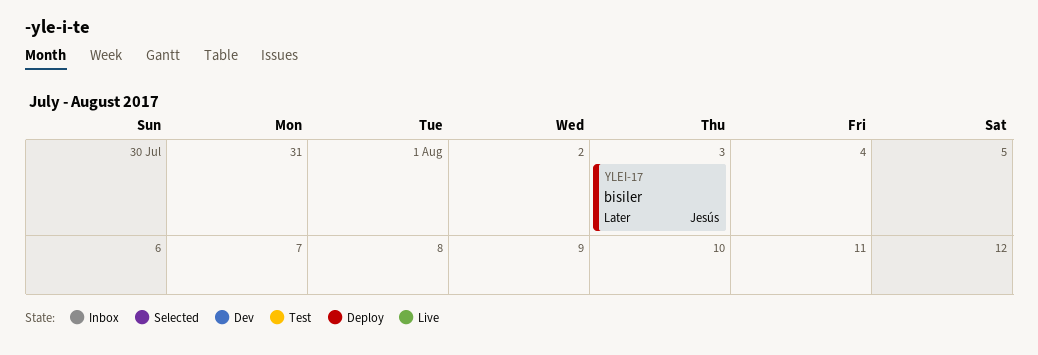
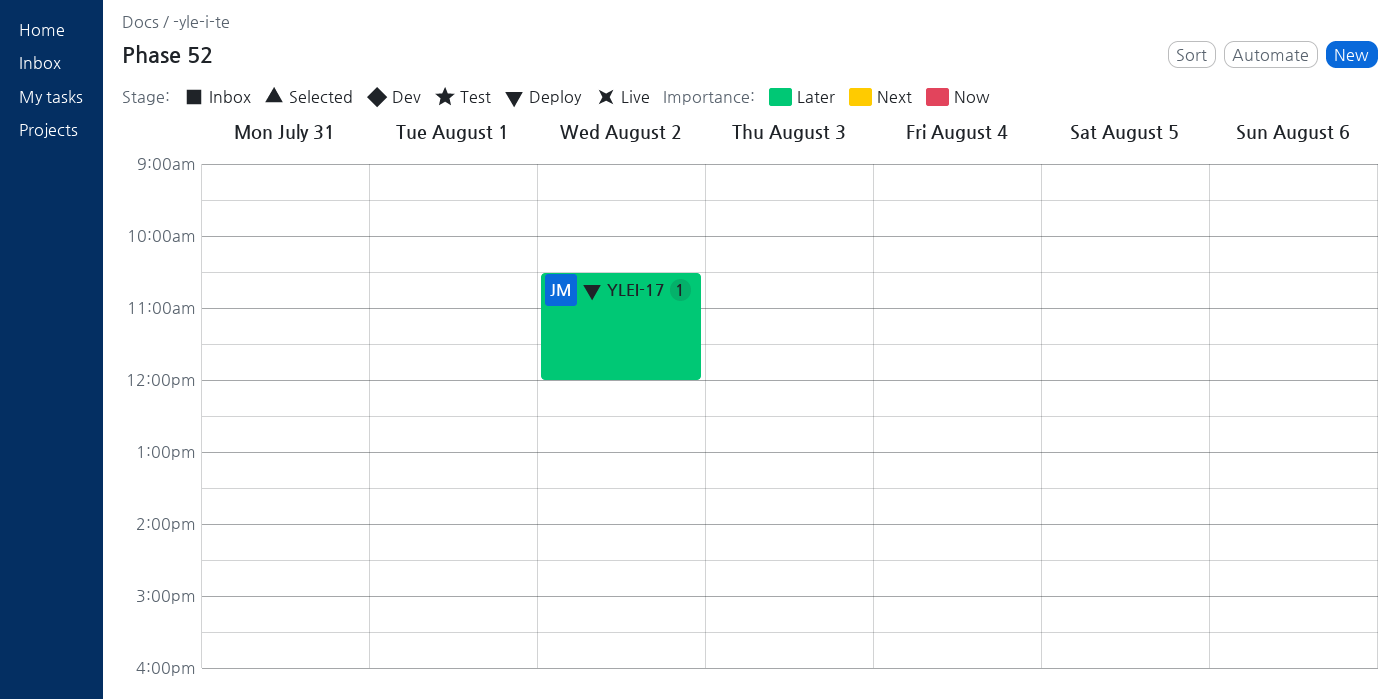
YLEI-17, day: Aug 3 -> Aug 2

